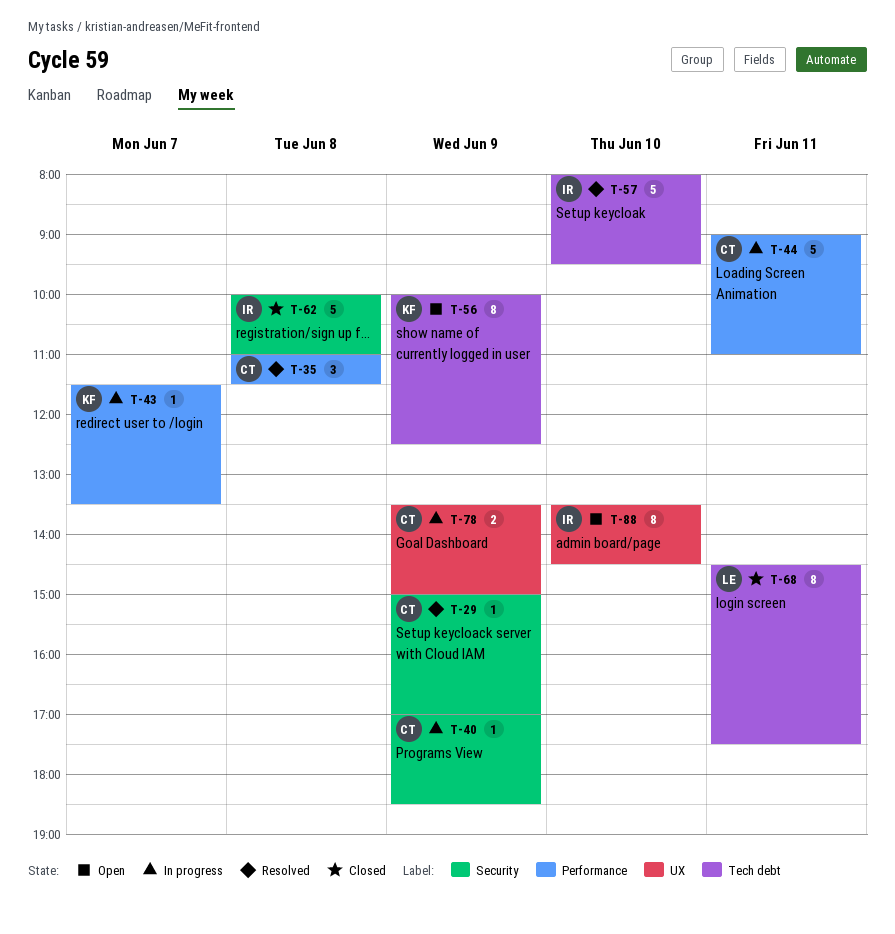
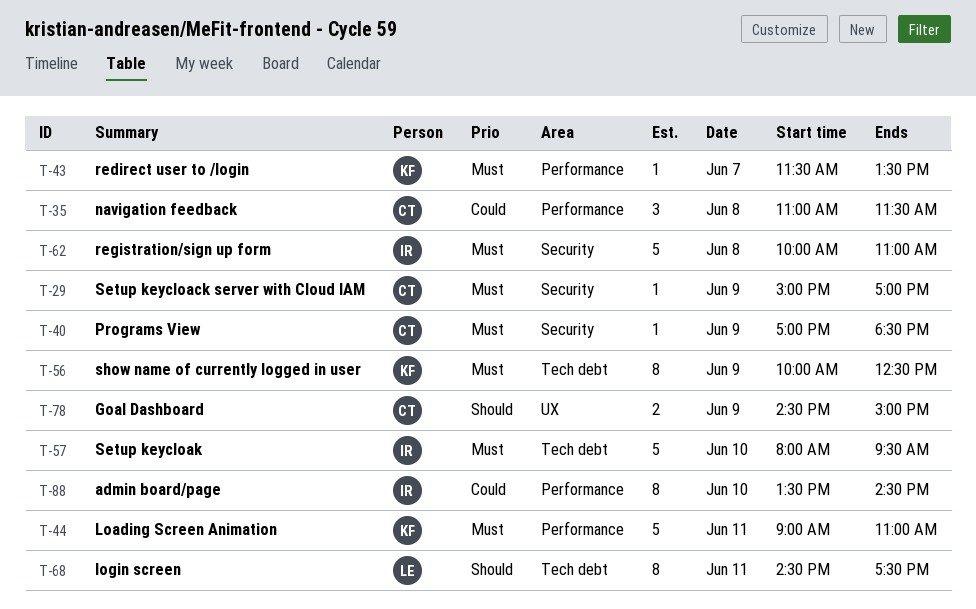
T-44, owner: CT -> KF
T-78, begins: 13:30 -> 14:30
T-88, label: UX -> Performance

